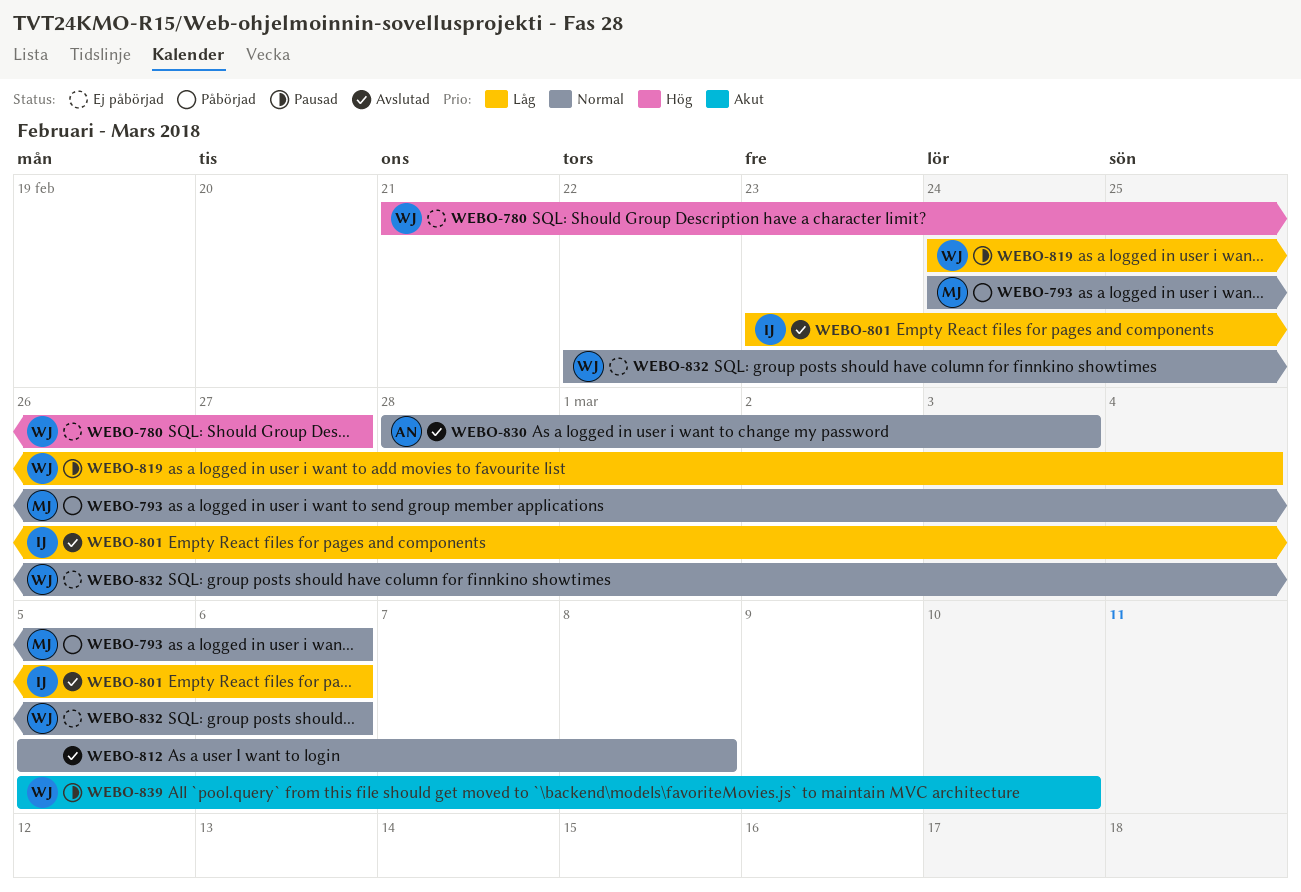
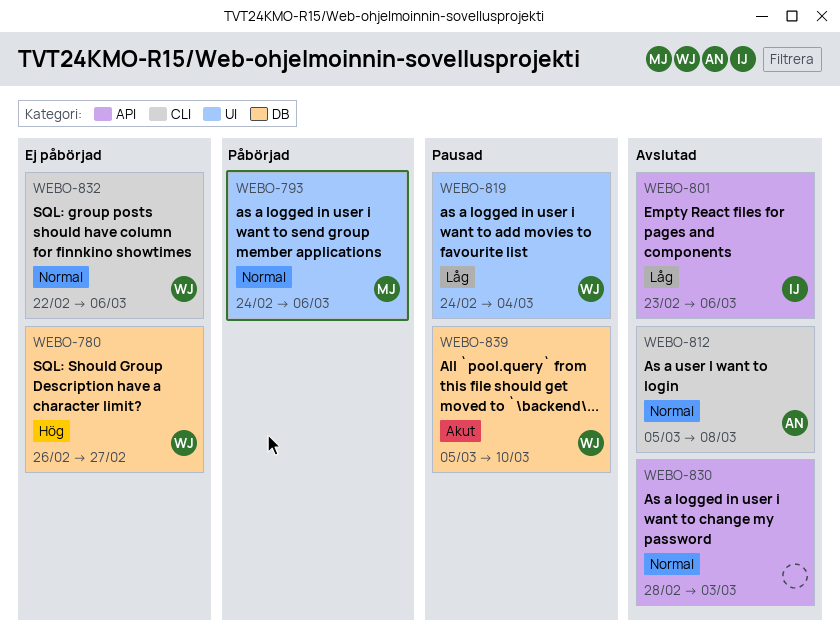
WEBO-780, start: Feb 21 -> Feb 26
WEBO-812, owner: none -> AN
WEBO-830, owner: AN -> none

